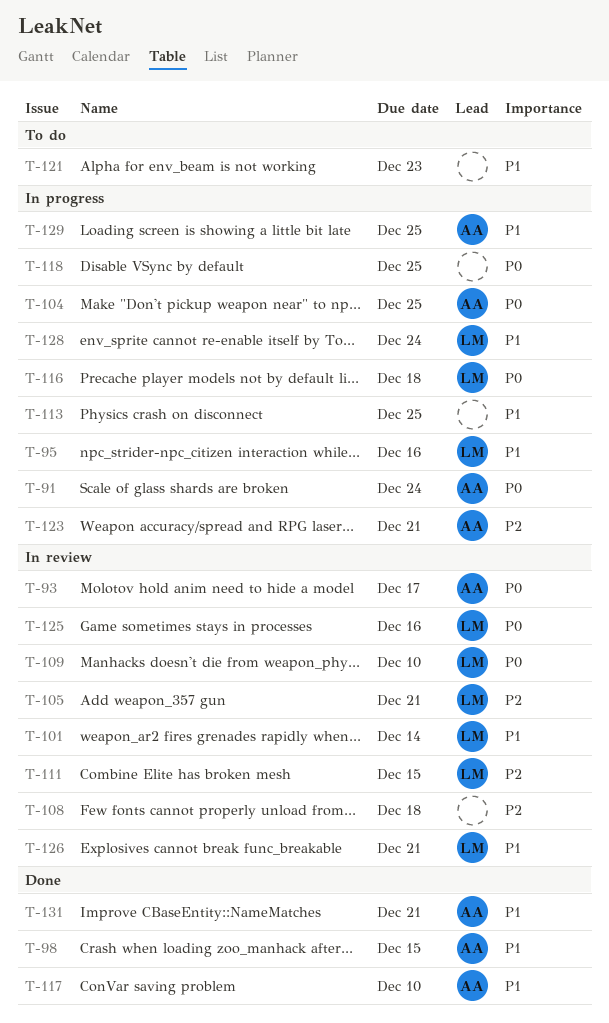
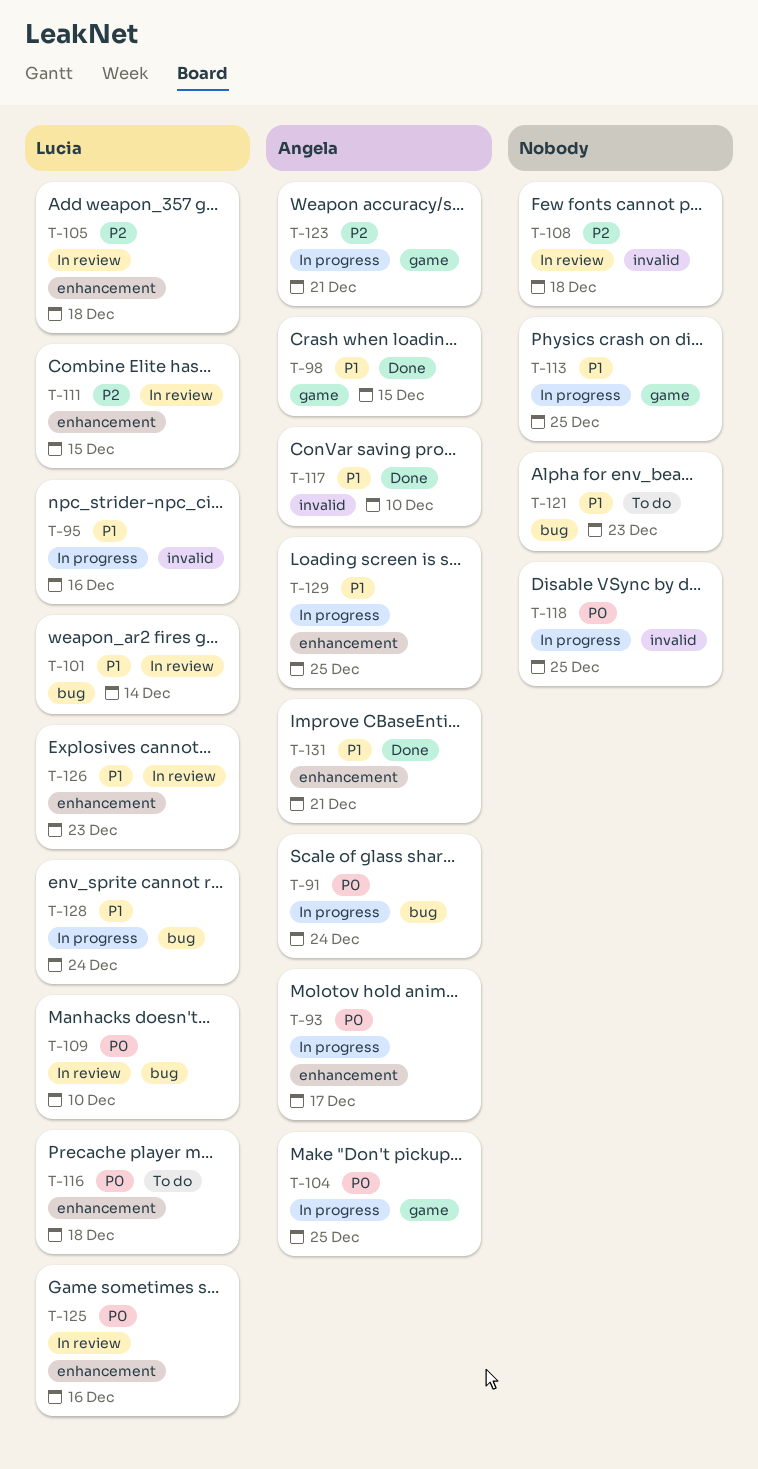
T-93, status: In review -> In progress
T-105, due: Dec 21 -> Dec 18
T-116, status: In progress -> To do
T-126, due: Dec 21 -> Dec 23

